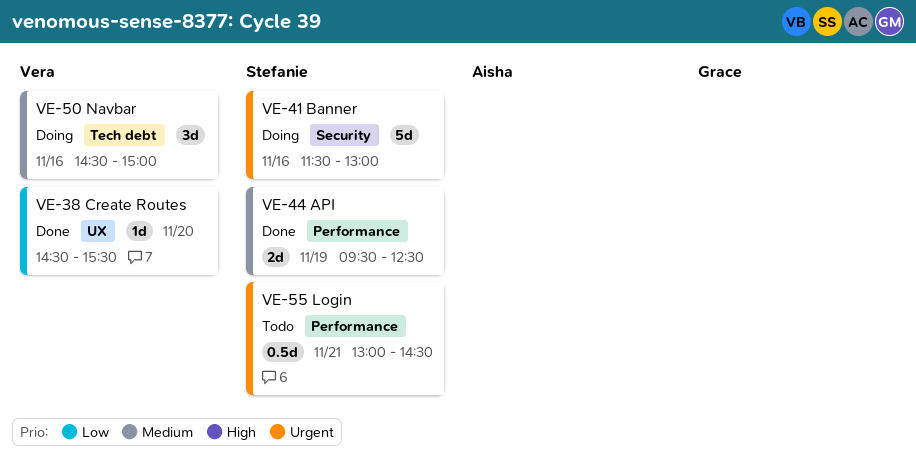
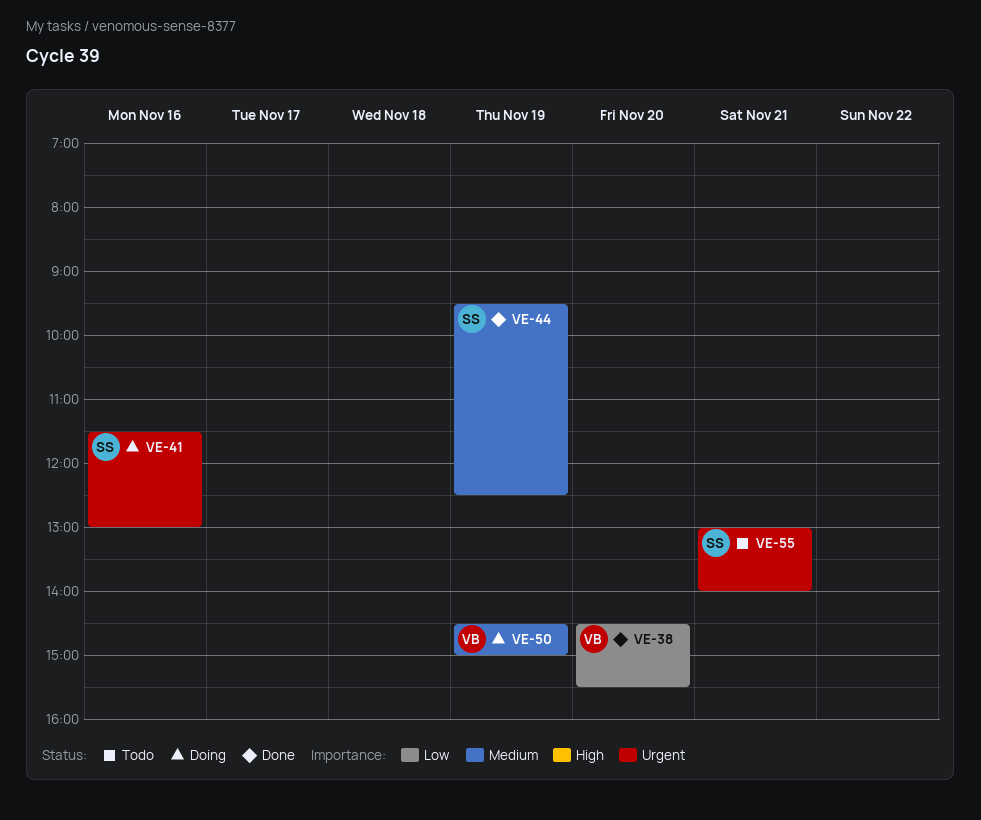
VE-50, day: Nov 16 -> Nov 19
VE-55, ends: 14:30 -> 14:00

